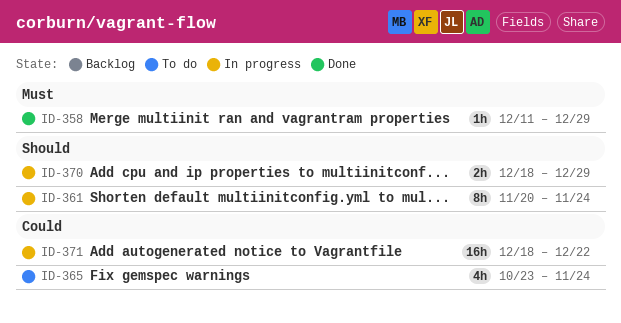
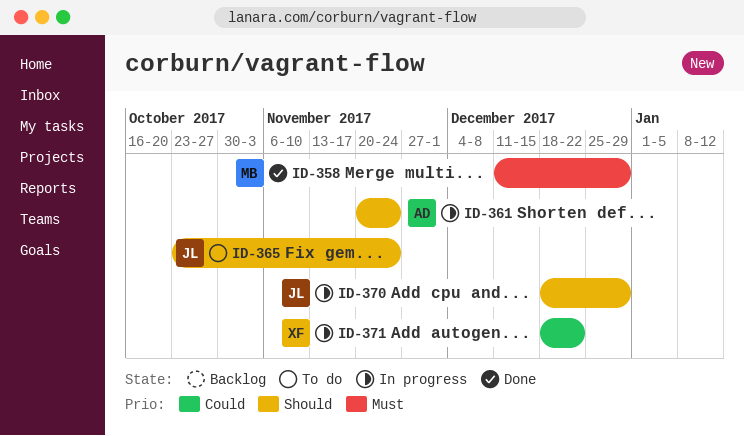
ID-365, priority: Could -> Should

